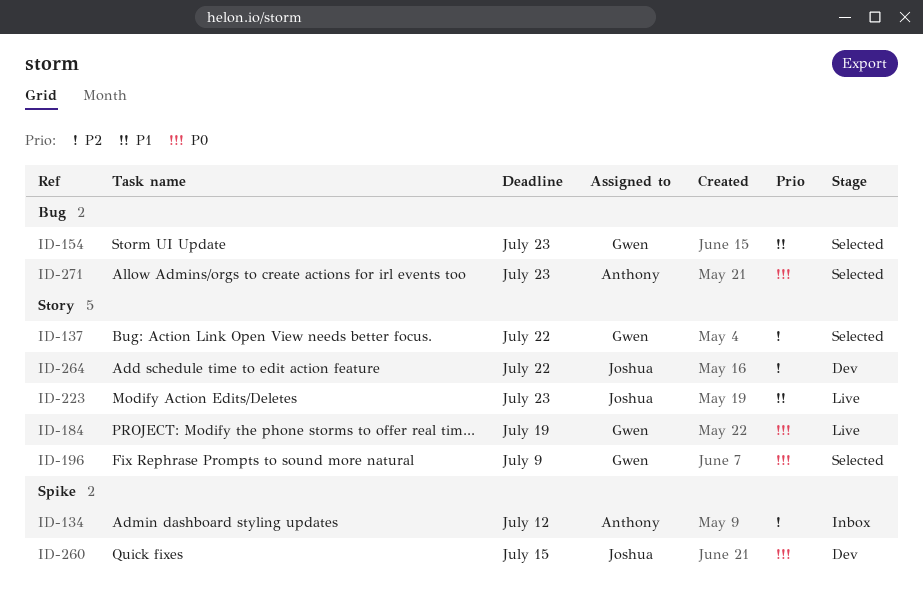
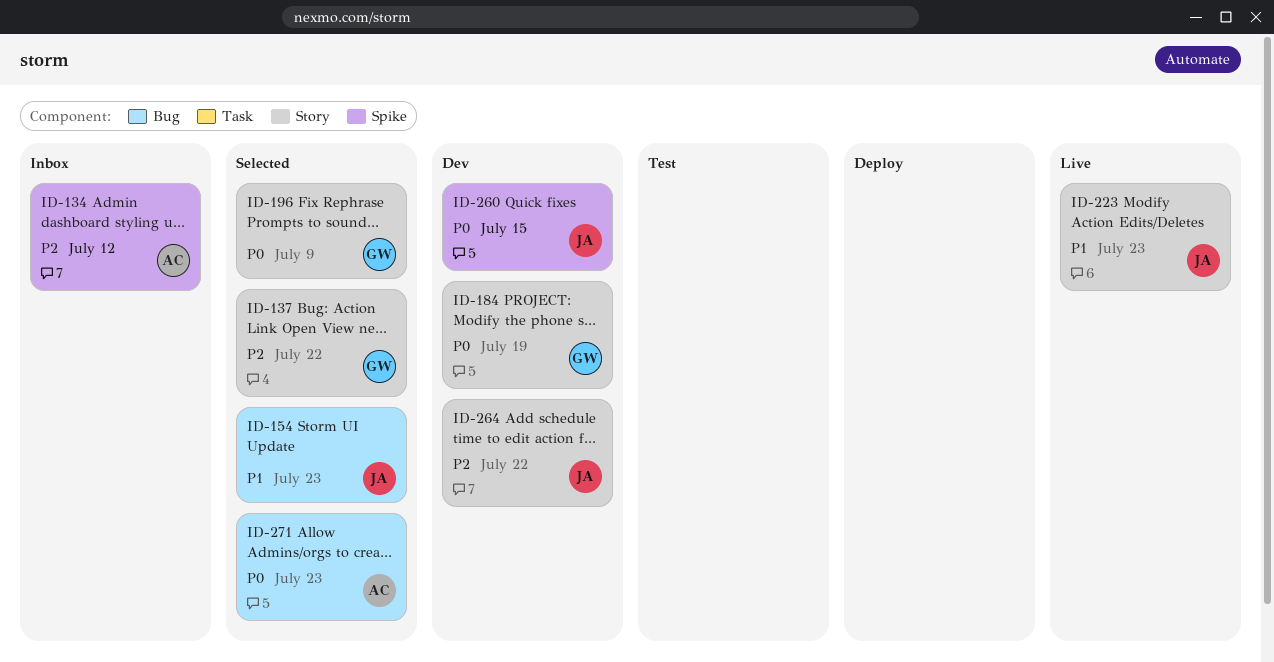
ID-154, owner: Gwen -> Joshua
ID-184, status: Live -> Dev

